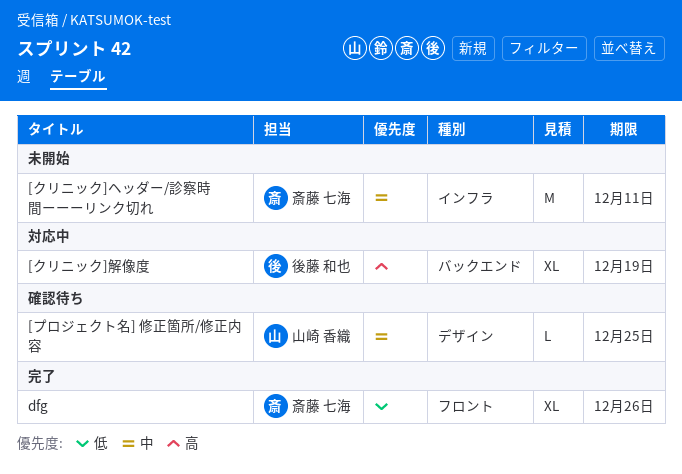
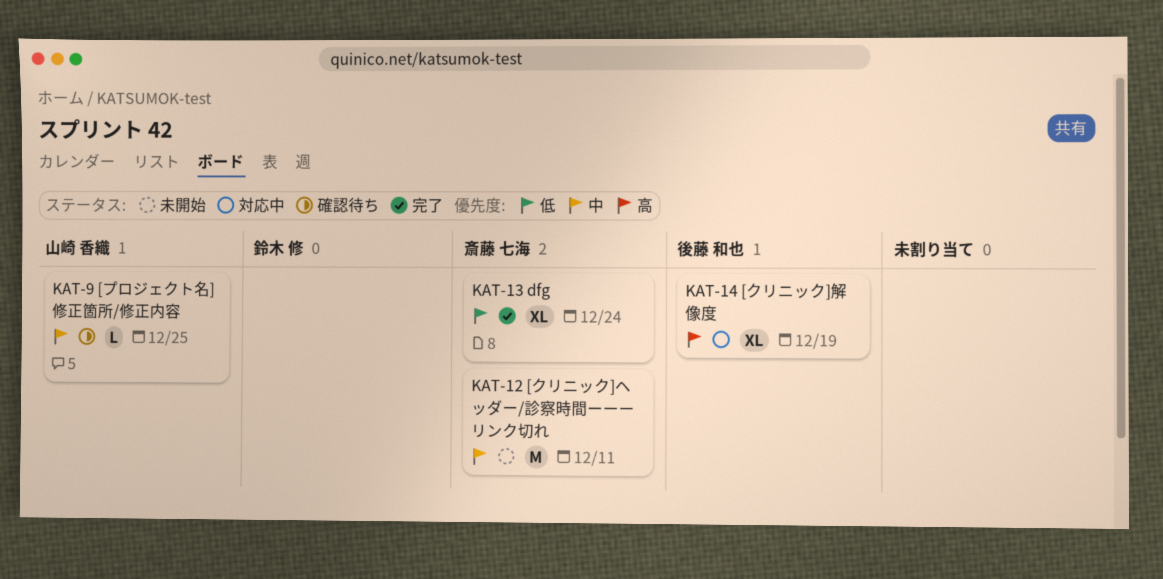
dfg, due: Dec 26 -> Dec 24

